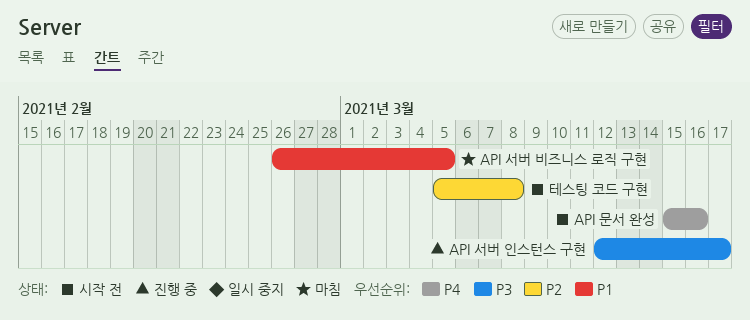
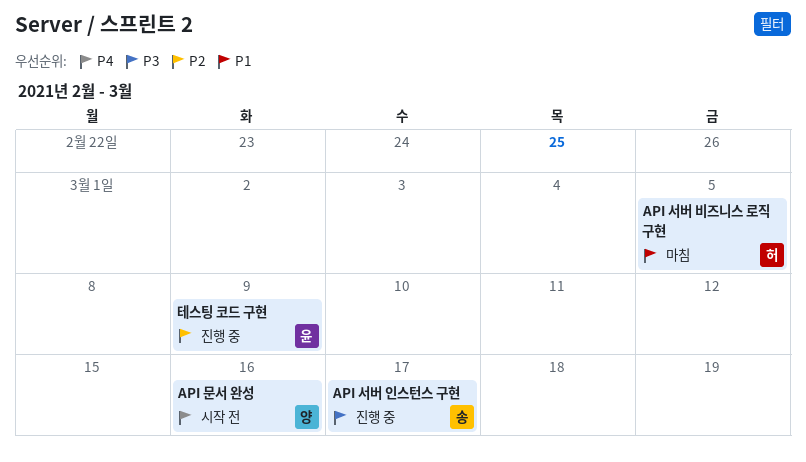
테스팅 코드 구현, status: 시작 전 -> 진행 중
테스팅 코드 구현, due: Mar 8 -> Mar 9

